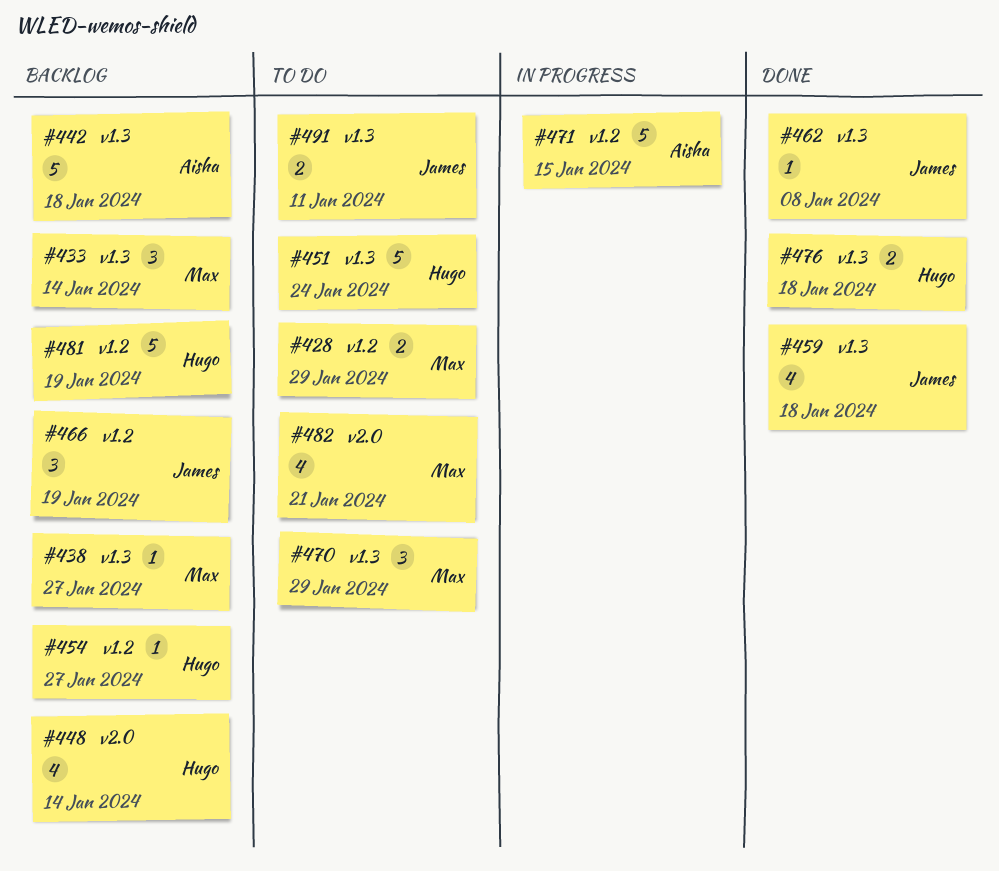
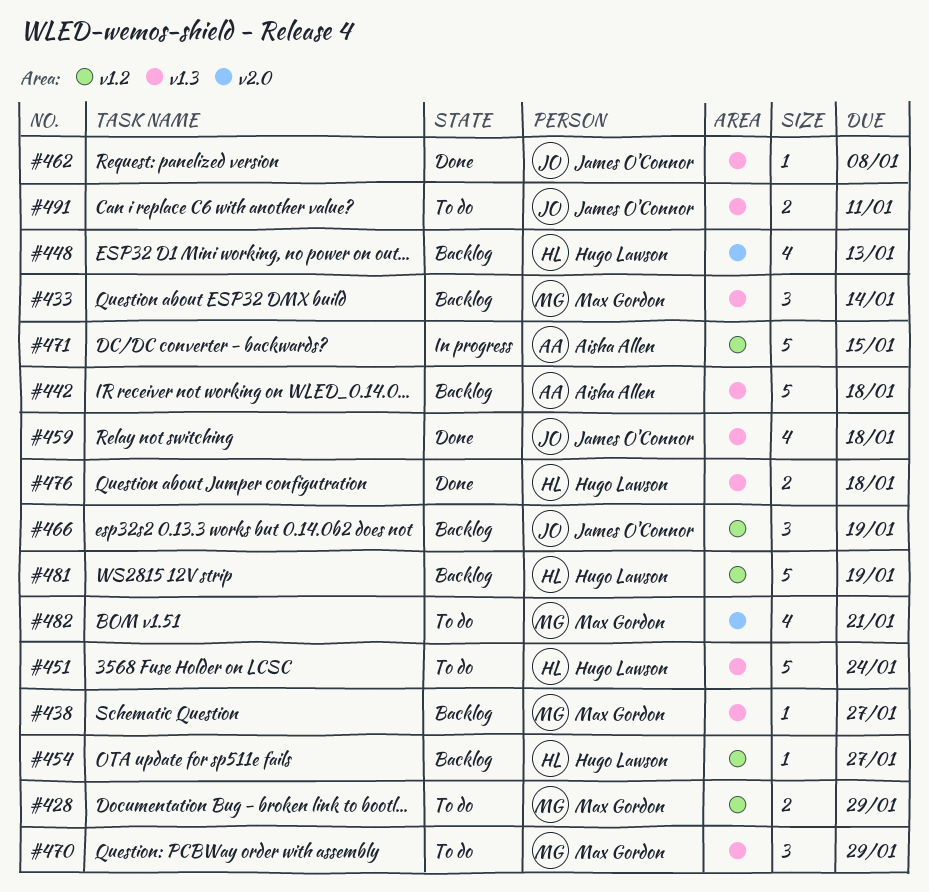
#448, due: Jan 14 -> Jan 13

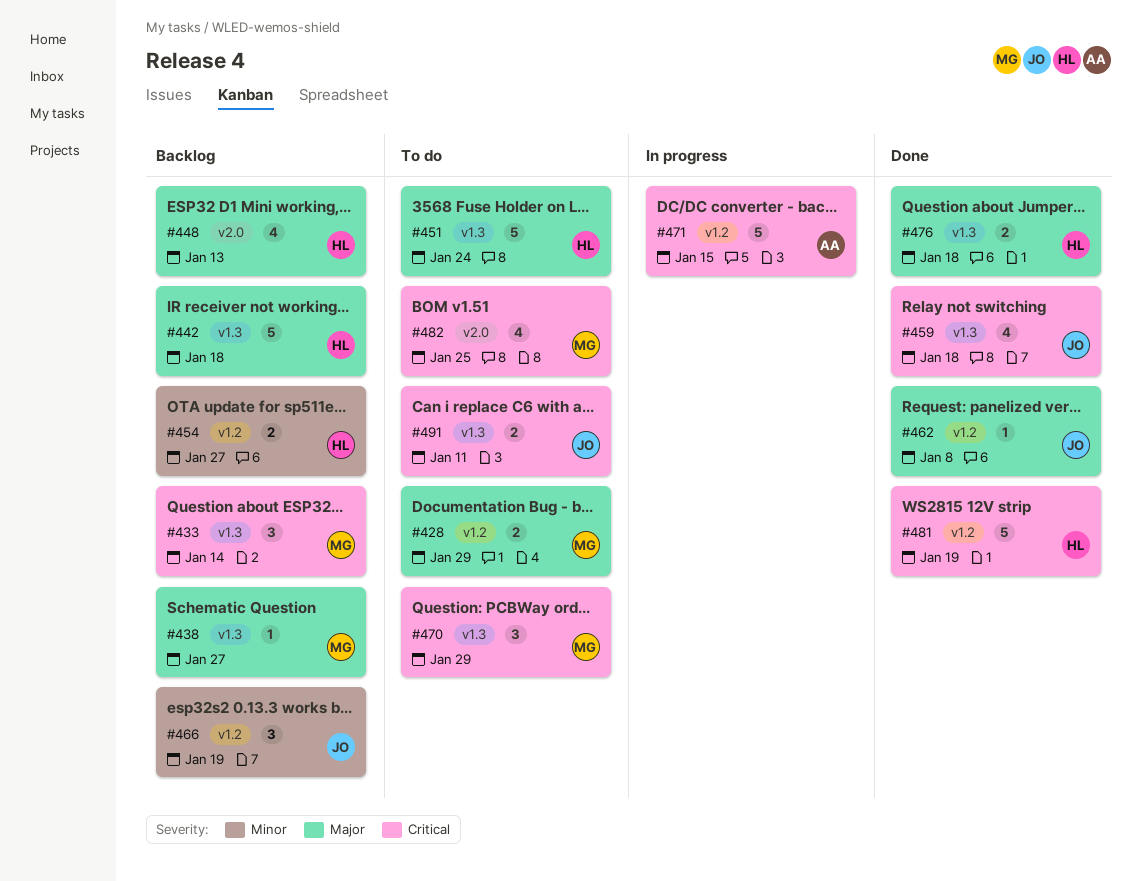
#442, owner: Aisha Allen -> Hugo Lawson
#454, estimate: 1 -> 2
#462, label: v1.3 -> v1.2
#481, status: Backlog -> Done
#482, due: Jan 21 -> Jan 25

